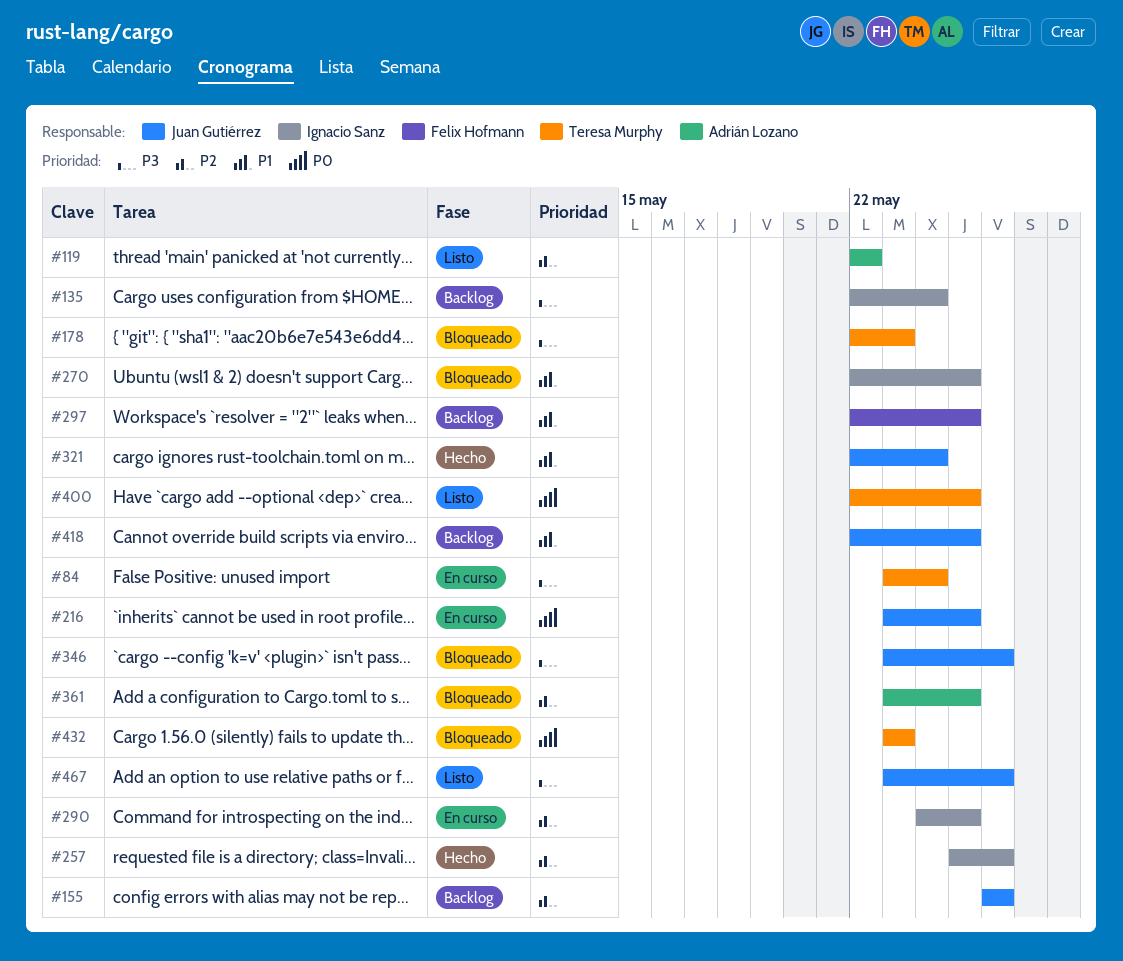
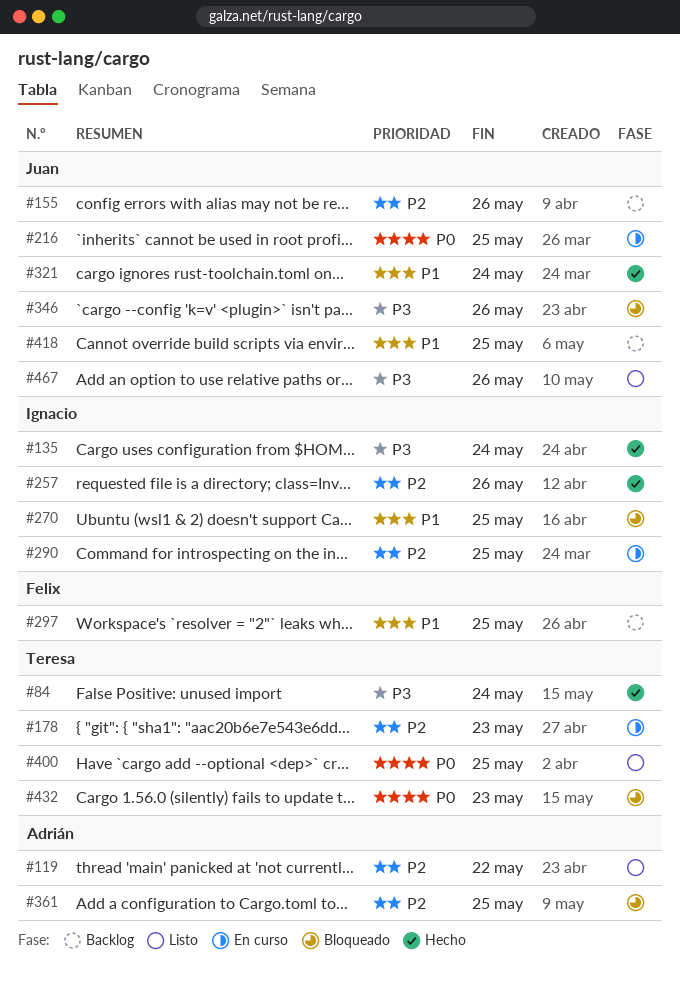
#84, status: En curso -> Hecho
#135, status: Backlog -> Hecho
#178, status: Bloqueado -> En curso
#178, priority: P3 -> P2

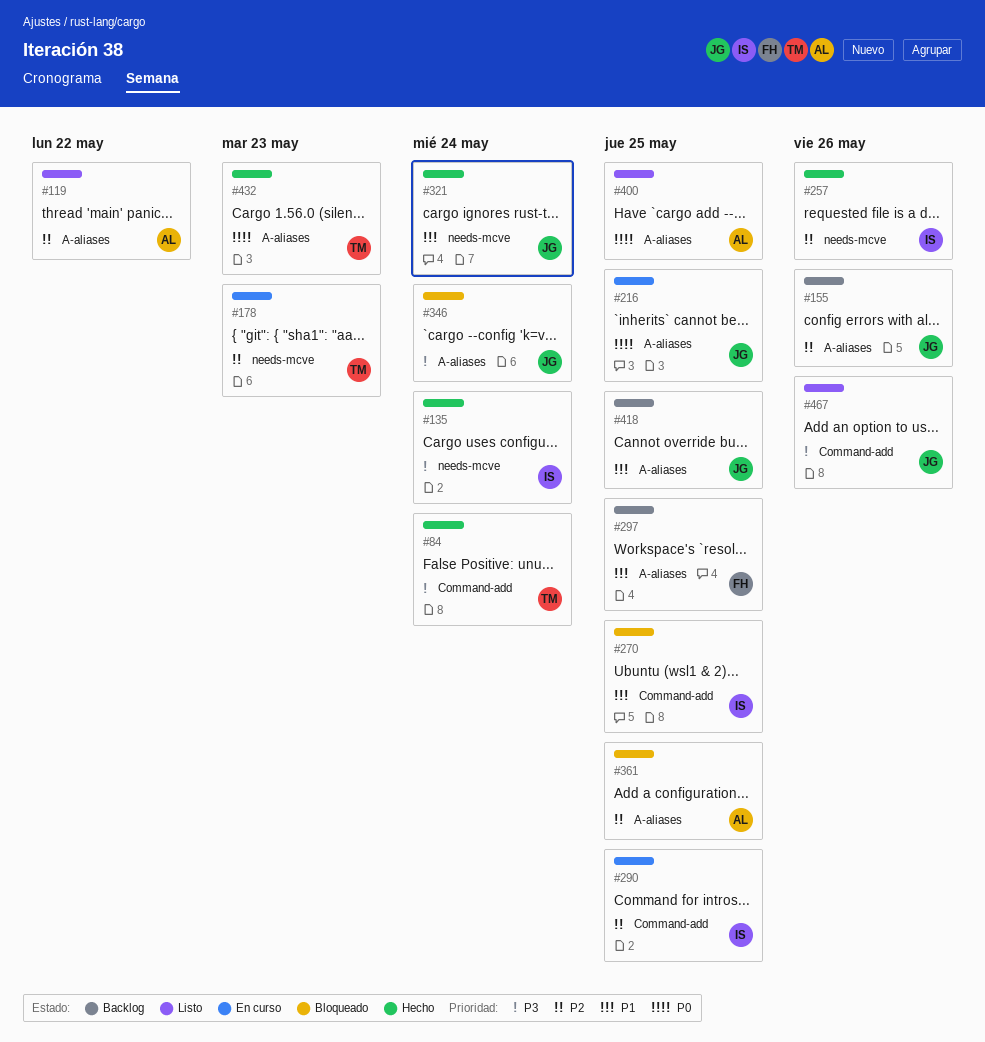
#346, due: May 26 -> May 24
#400, owner: Teresa -> Adrián
#432, status: Bloqueado -> Hecho

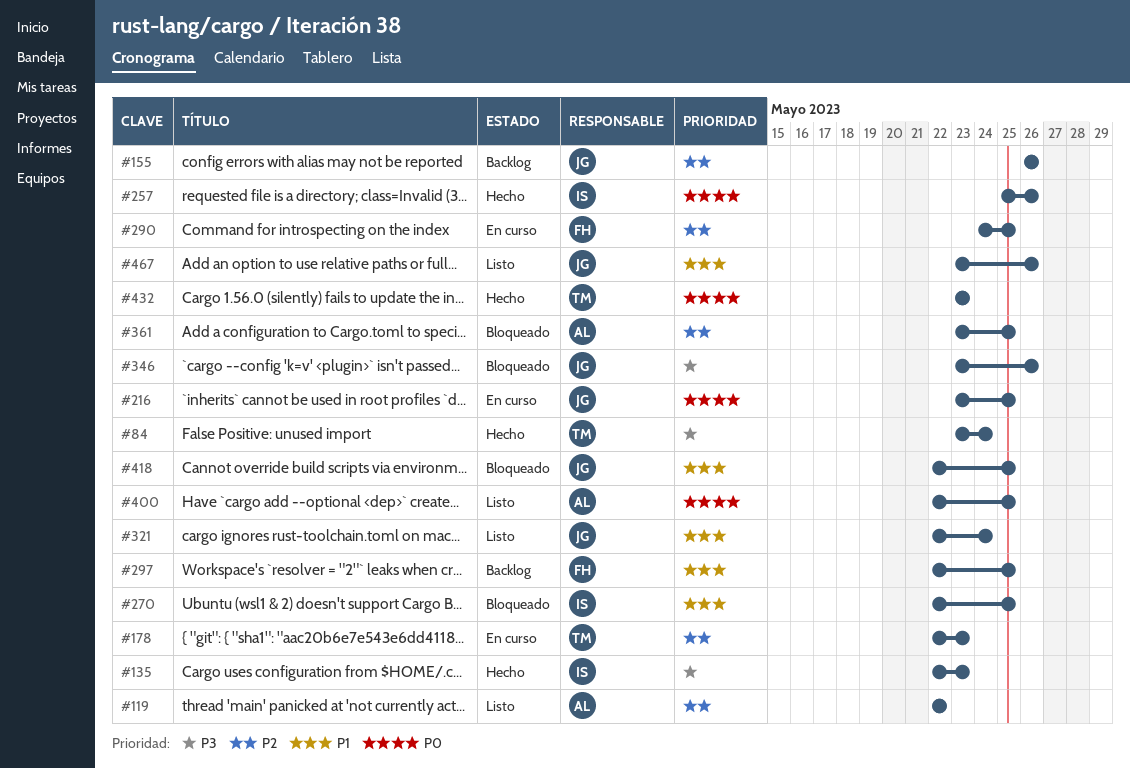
#135, due: May 24 -> May 23
#257, priority: P2 -> P0
#290, owner: IS -> FH
#321, status: Hecho -> Listo
#346, due: May 24 -> May 26
#418, status: Backlog -> Bloqueado
#467, priority: P3 -> P1

